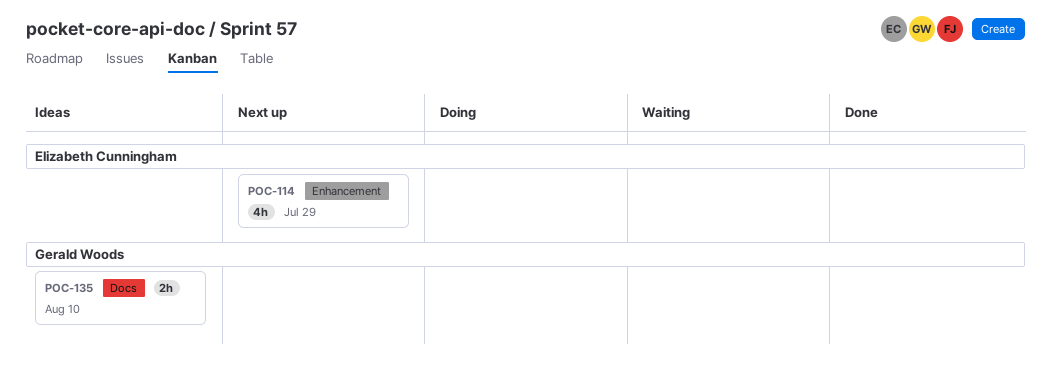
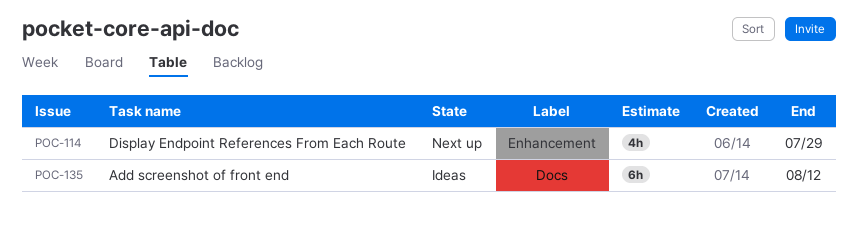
POC-135, estimate: 2h -> 6h
POC-135, due: Aug 10 -> Aug 12

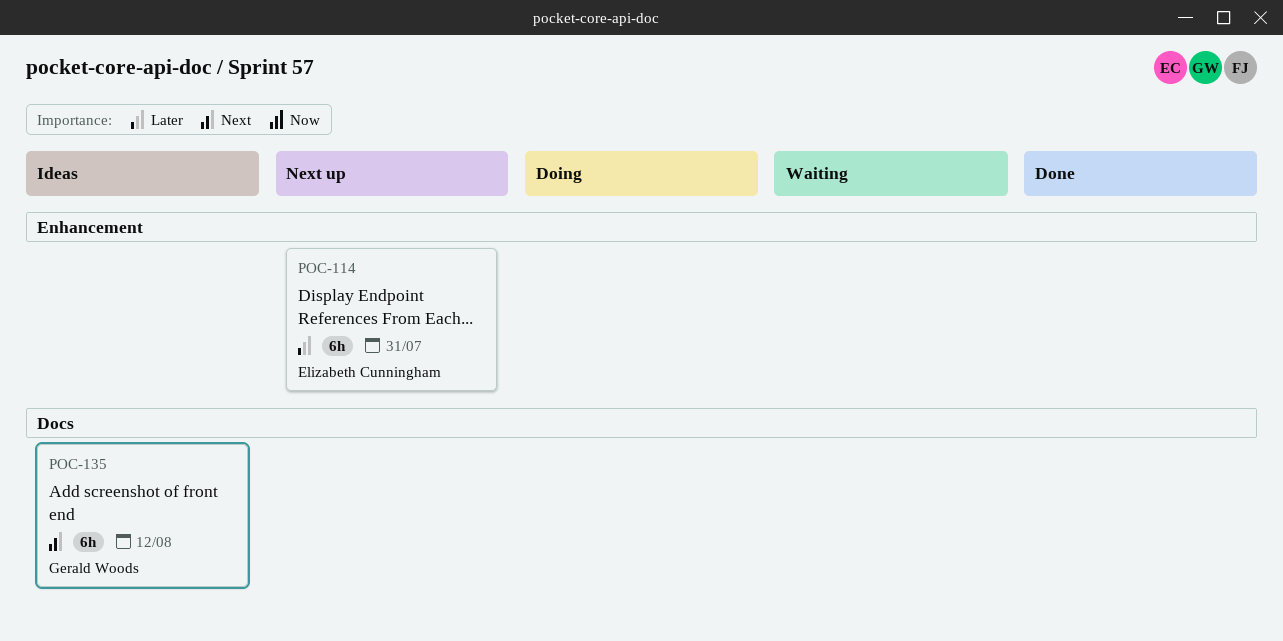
POC-114, estimate: 4h -> 6h
POC-114, due: Jul 29 -> Jul 31

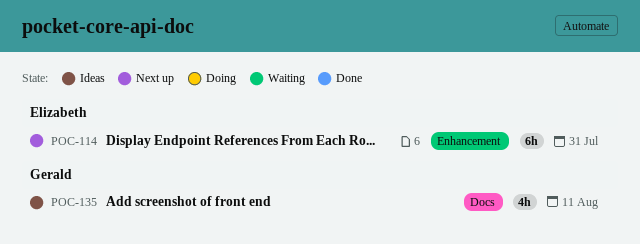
POC-135, estimate: 6h -> 4h
POC-135, due: Aug 12 -> Aug 11

